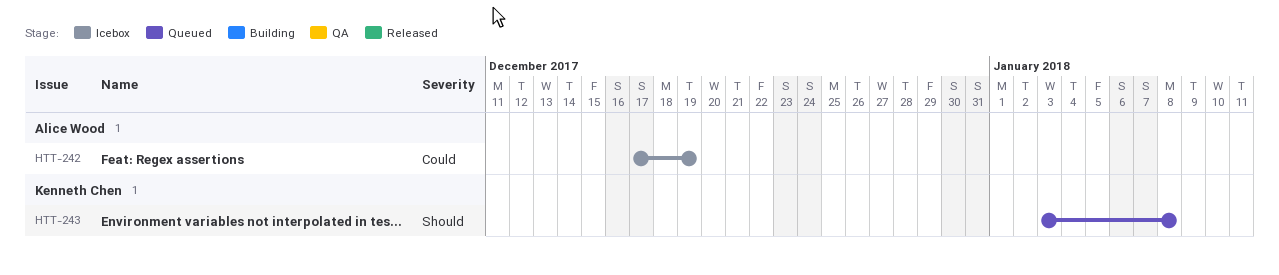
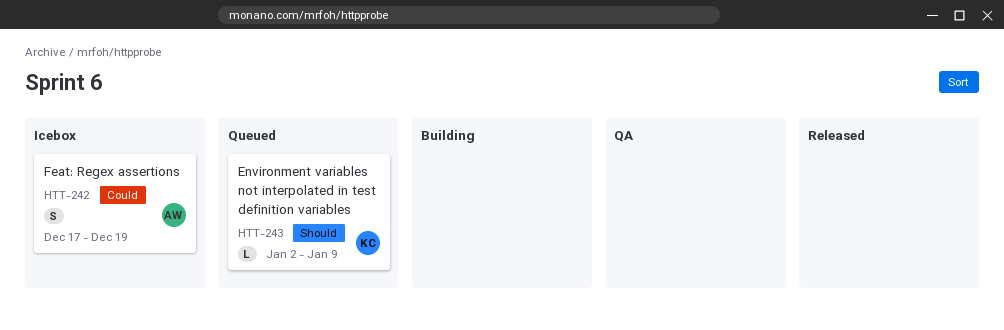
HTT-243, start: Jan 3 -> Jan 2
HTT-243, due: Jan 8 -> Jan 9

